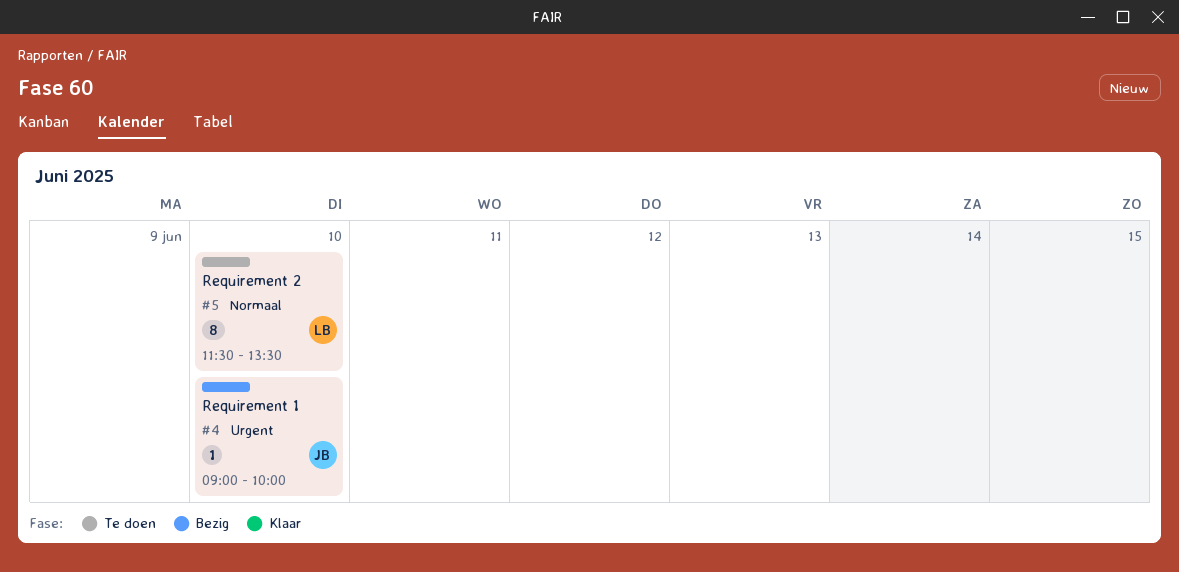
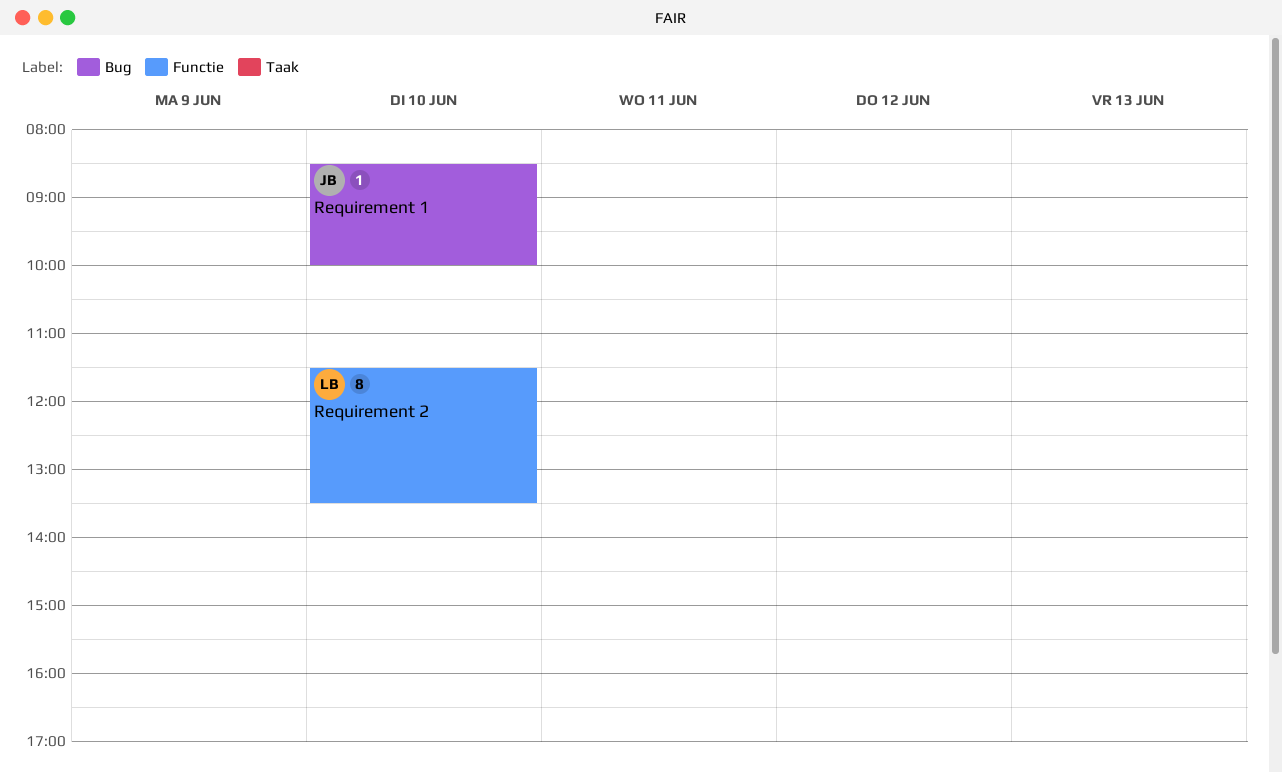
Requirement 1, begins: 09:00 -> 08:30

